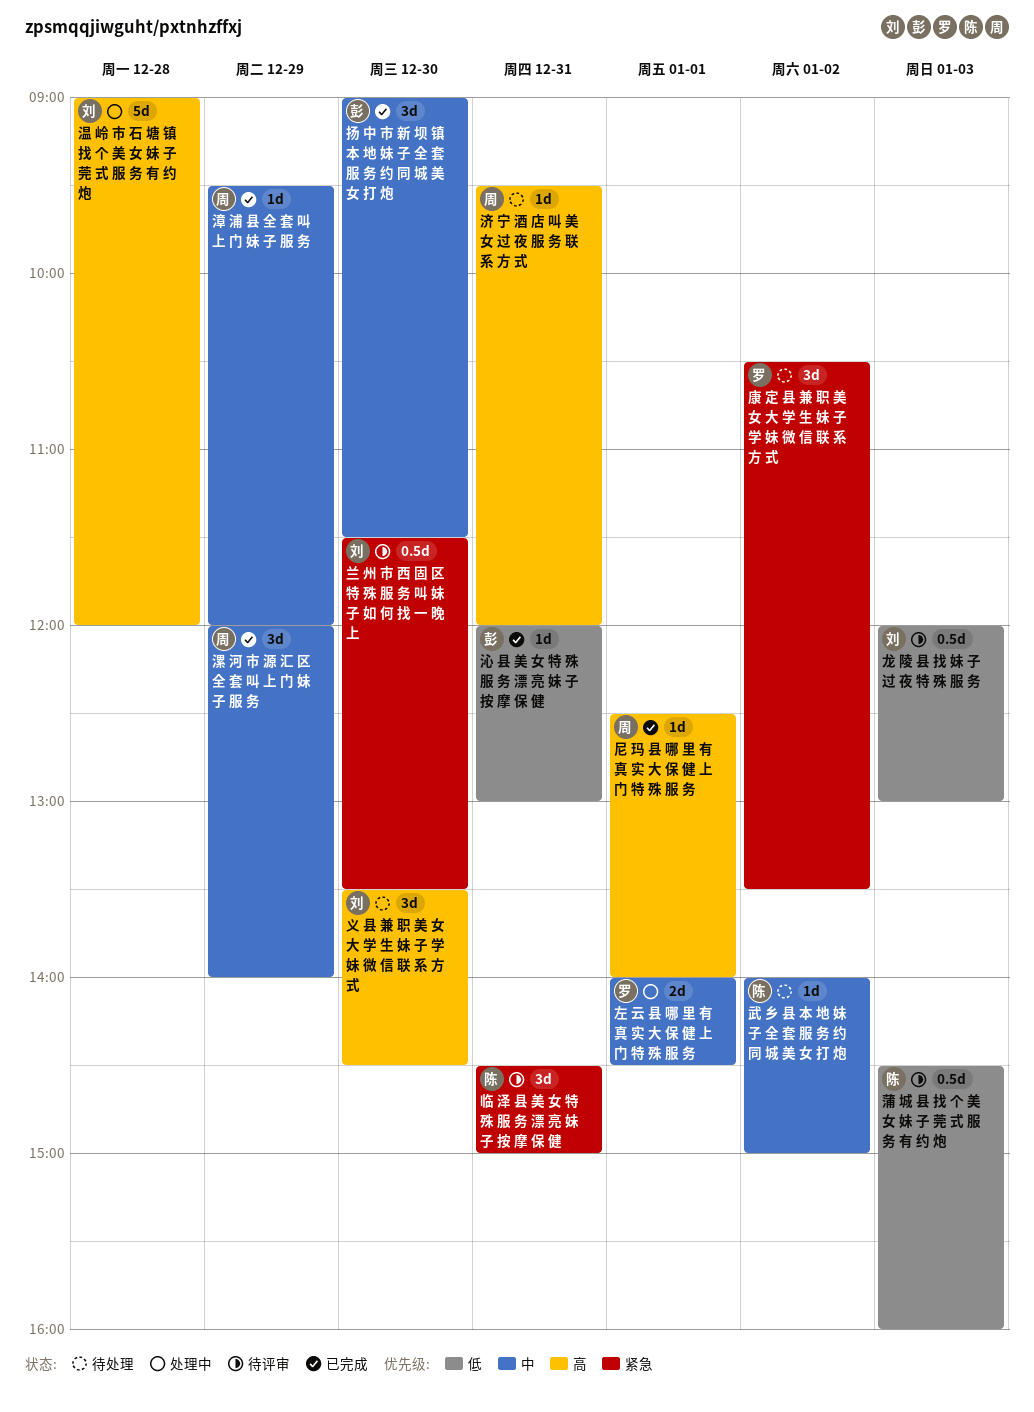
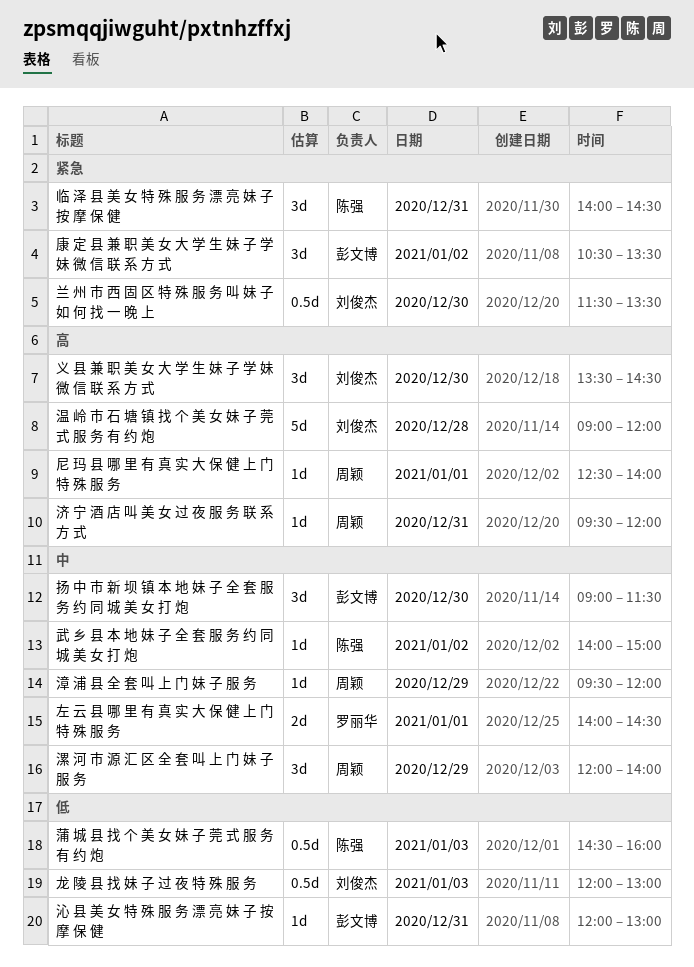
临 泽 县 美 女 特 殊 服 务 漂 亮 妹 子 按 摩 保 健, begins: 14:30 -> 14:00
临 泽 县 美 女 特 殊 服 务 漂 亮 妹 子 按 摩 保 健, ends: 15:00 -> 14:30
康 定 县 兼 职 美 女 大 学 生 妹 子 学 妹 微 信 联 系 方 式, owner: 罗丽华 -> 彭文博

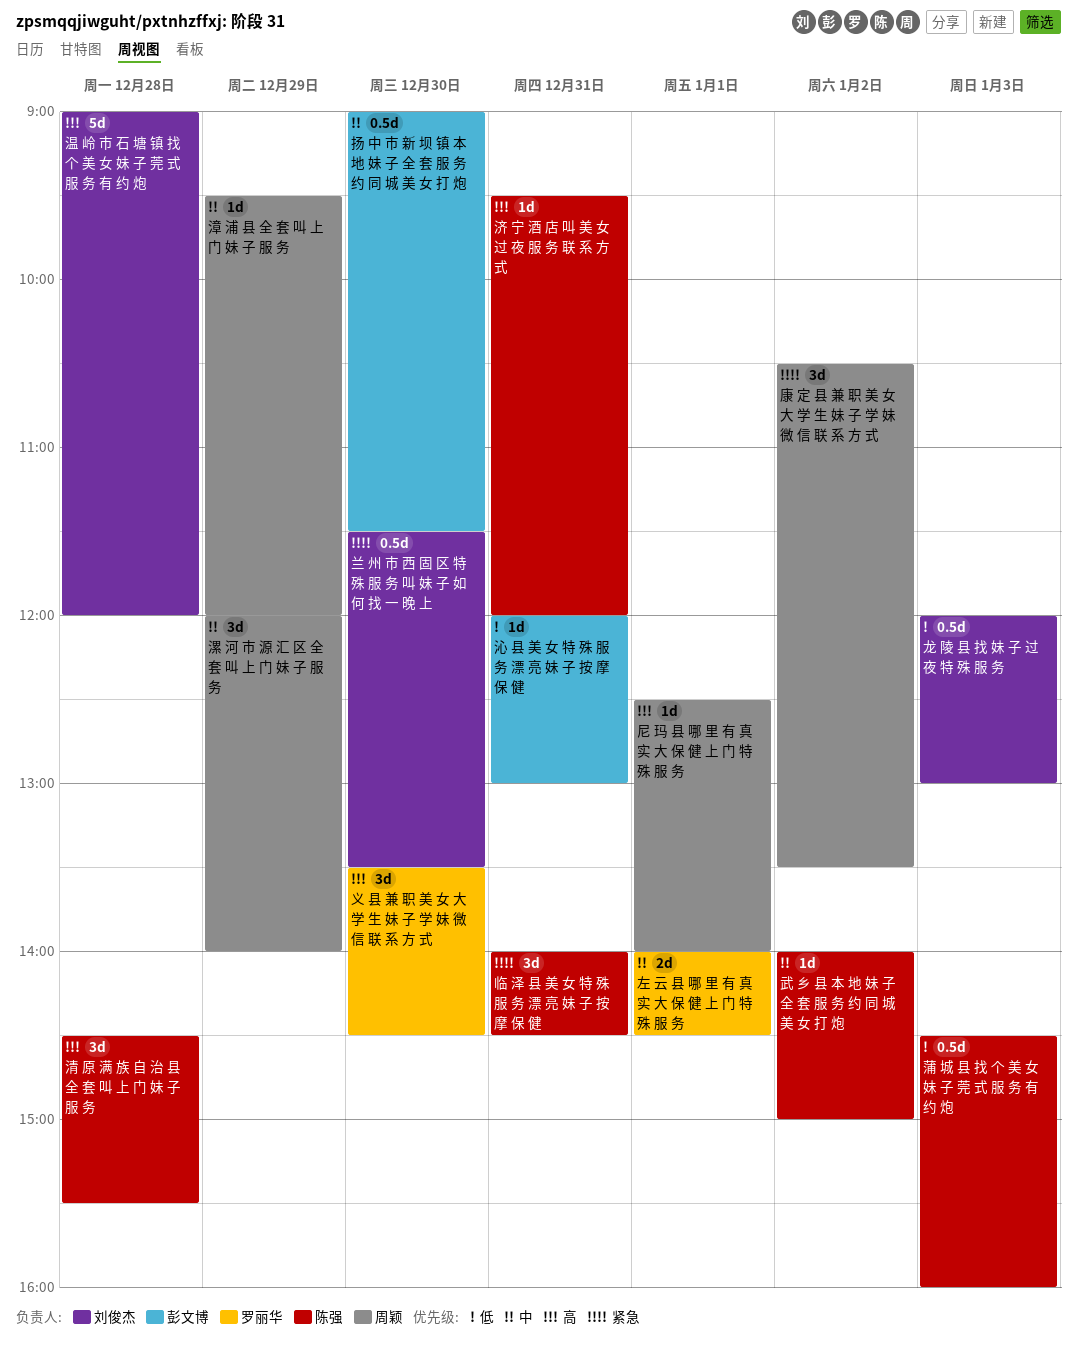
义 县 兼 职 美 女 大 学 生 妹 子 学 妹 微 信 联 系 方 式, owner: 刘俊杰 -> 罗丽华
康 定 县 兼 职 美 女 大 学 生 妹 子 学 妹 微 信 联 系 方 式, owner: 彭文博 -> 周颖
扬 中 市 新 坝 镇 本 地 妹 子 全 套 服 务 约 同 城 美 女 打 炮, estimate: 3d -> 0.5d
济 宁 酒 店 叫 美 女 过 夜 服 务 联 系 方 式, owner: 周颖 -> 陈强
清 原 满 族 自 治 县 全 套 叫 上 门 妹 子 服 务: none -> present

